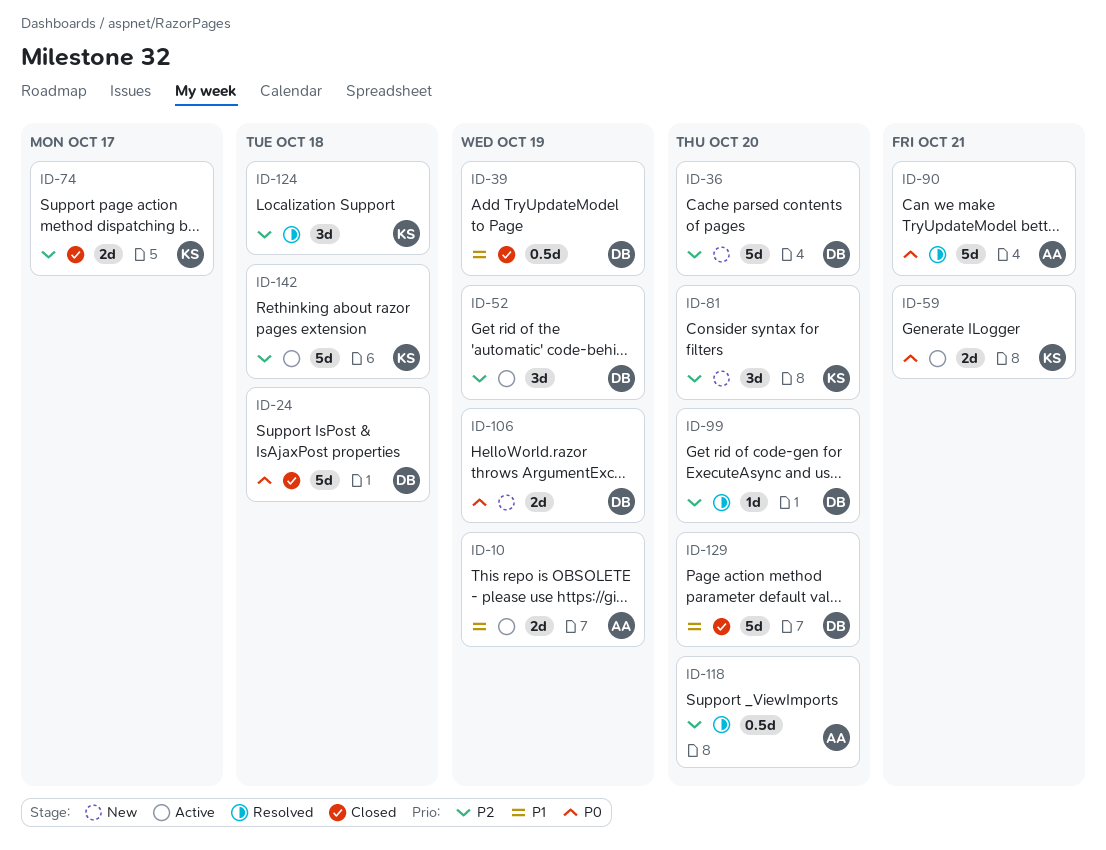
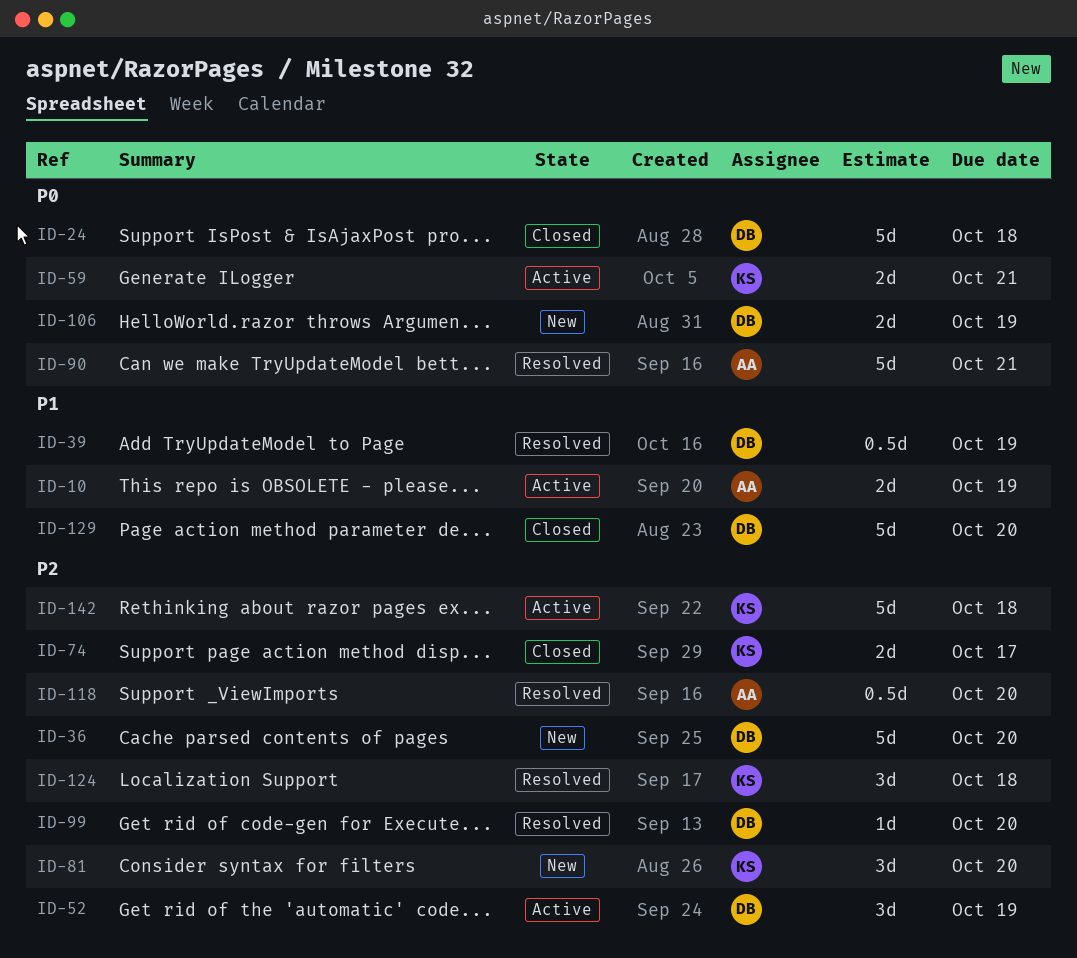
ID-39, status: Closed -> Resolved

